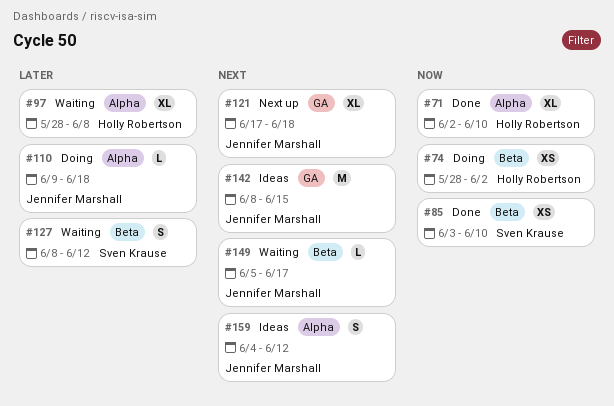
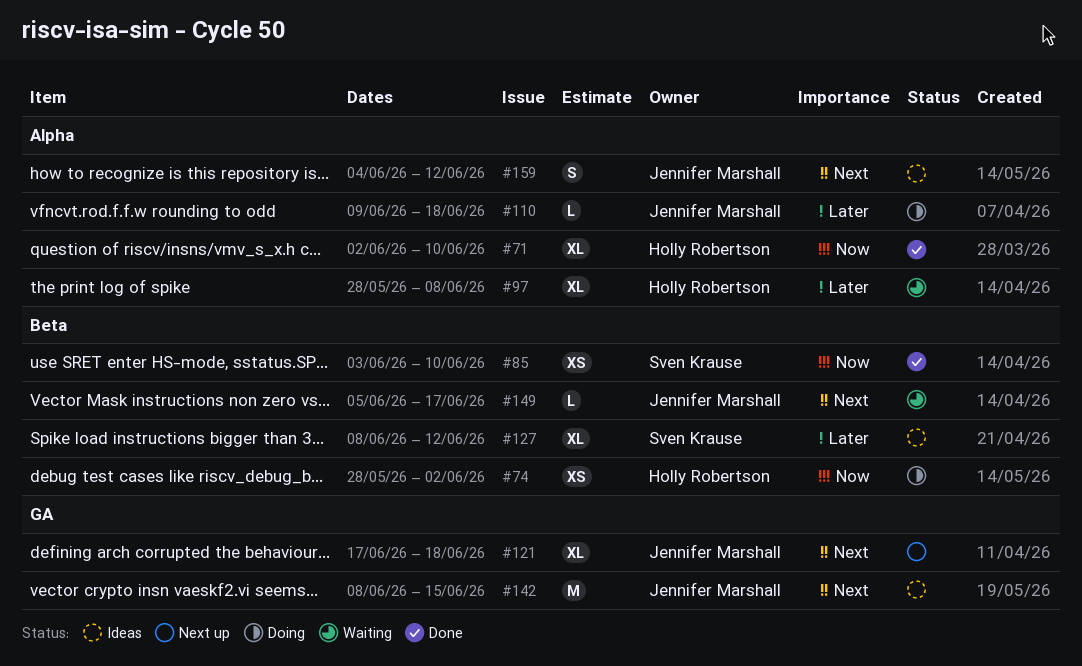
#127, status: Waiting -> Ideas
#127, estimate: S -> XL

